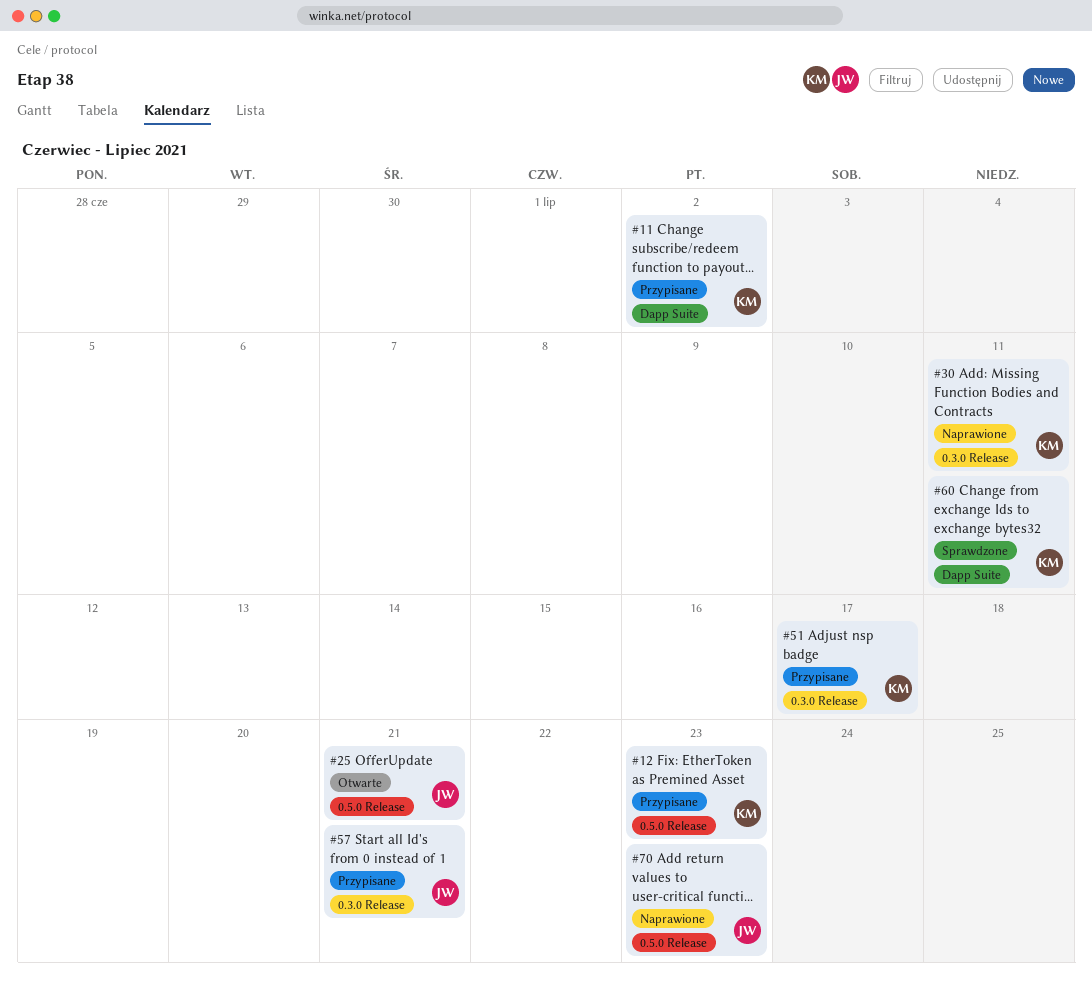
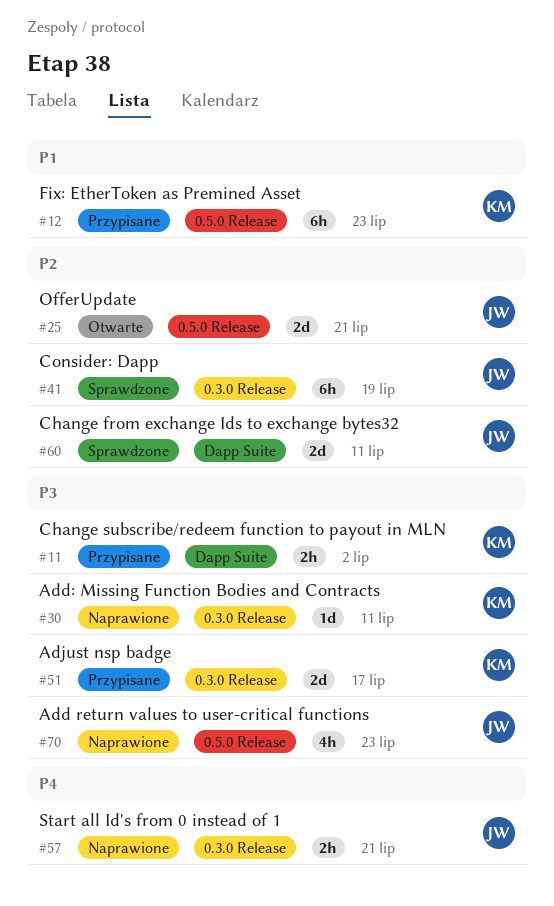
#41: none -> present
#57, status: Przypisane -> Naprawione
#60, owner: KM -> JW

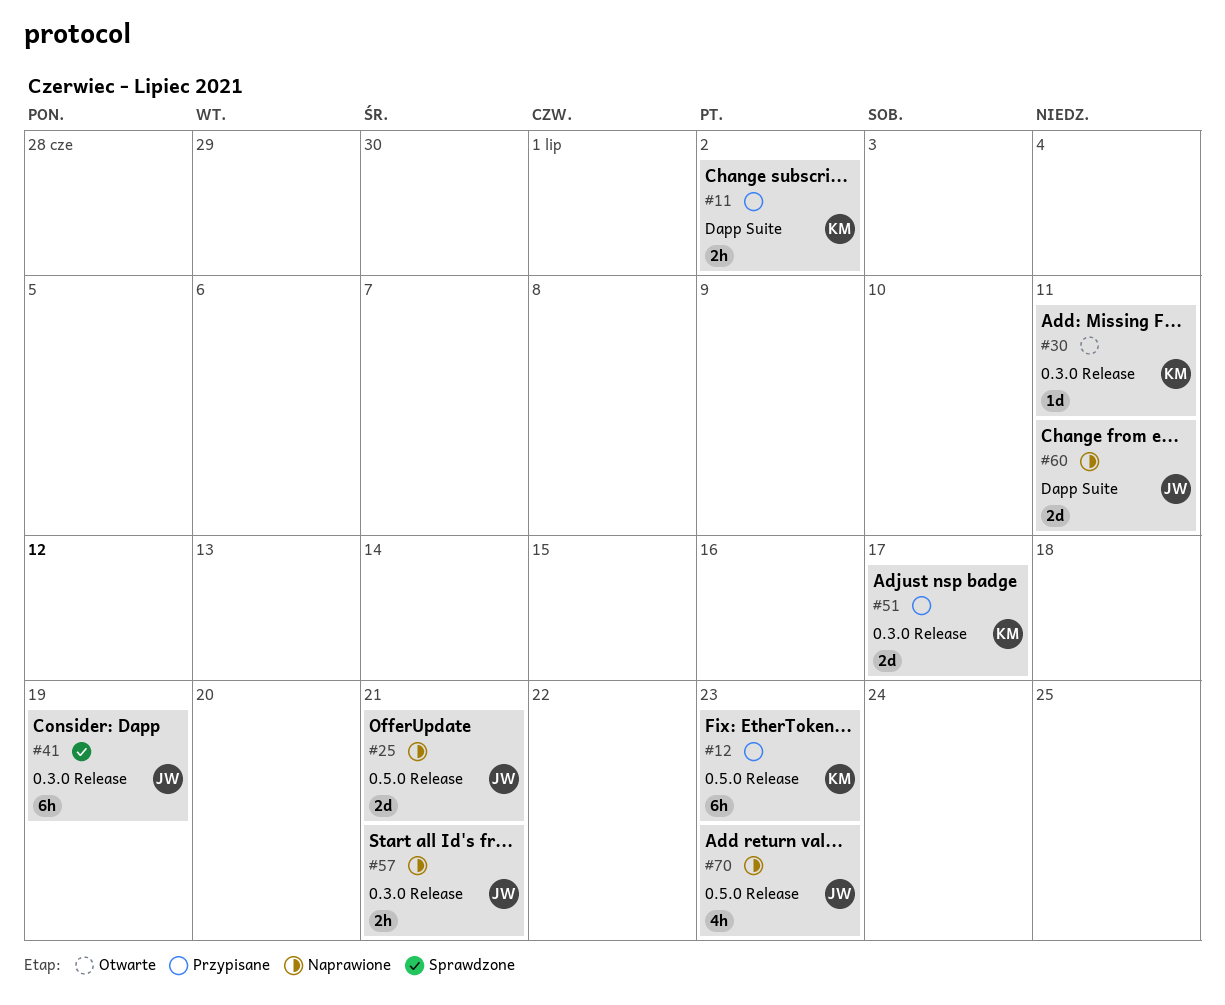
#25, status: Otwarte -> Naprawione
#30, status: Naprawione -> Otwarte
#60, status: Sprawdzone -> Naprawione

